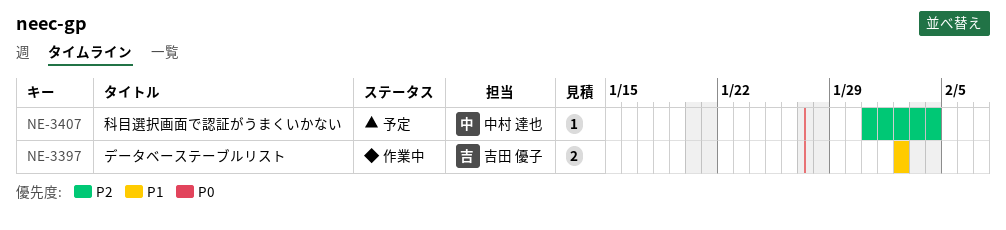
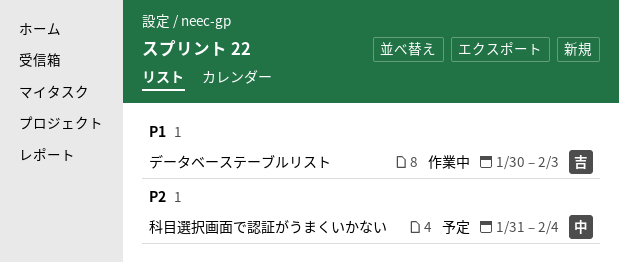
データベーステーブルリスト, start: Feb 2 -> Jan 30
データベーステーブルリスト, due: Feb 2 -> Feb 3

